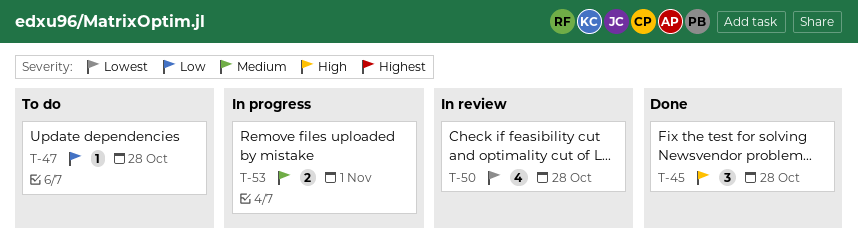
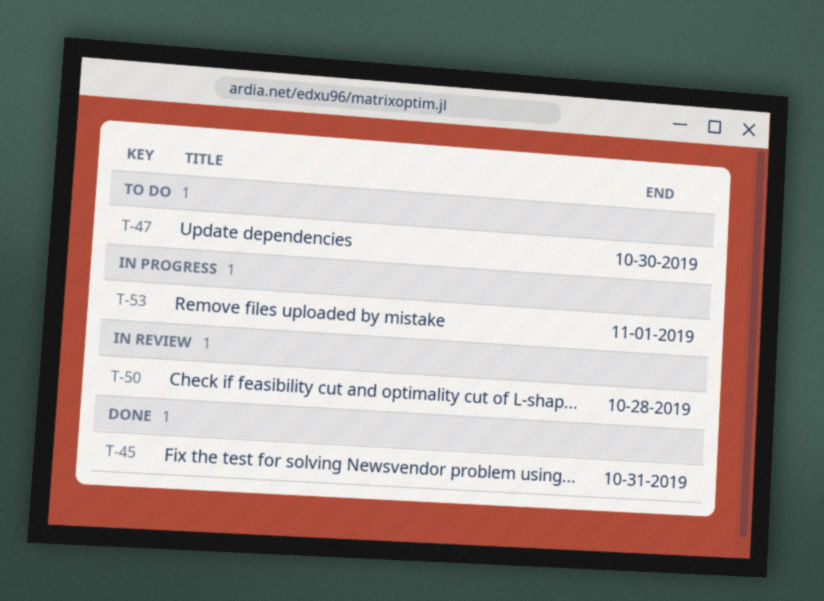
T-45, due: Oct 28 -> Oct 31
T-47, due: Oct 28 -> Oct 30

